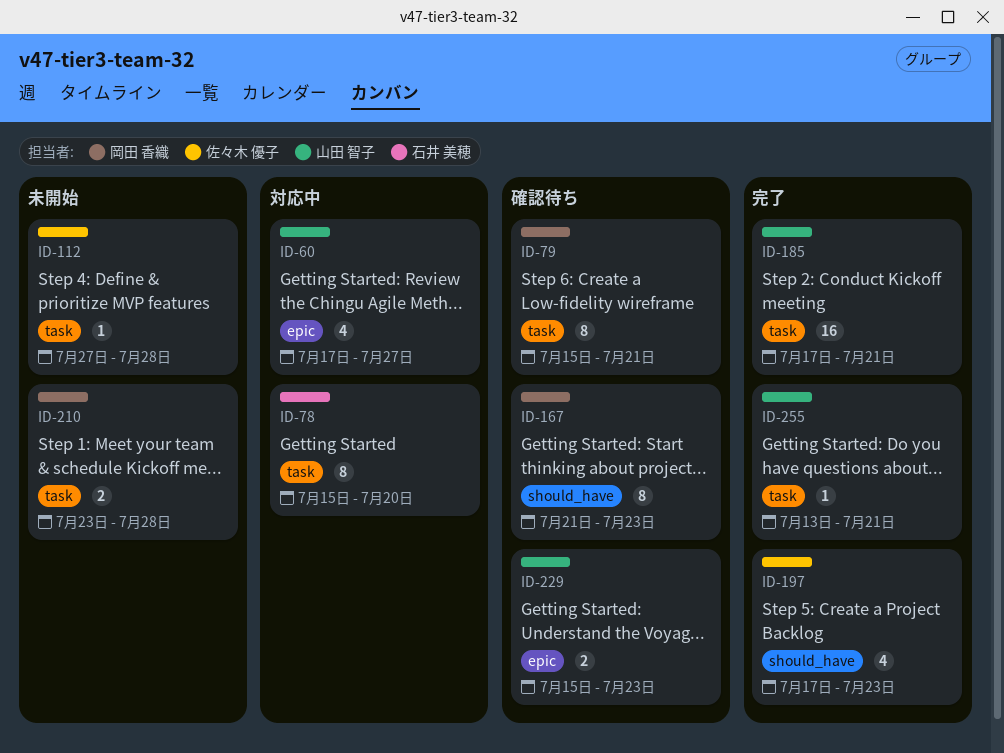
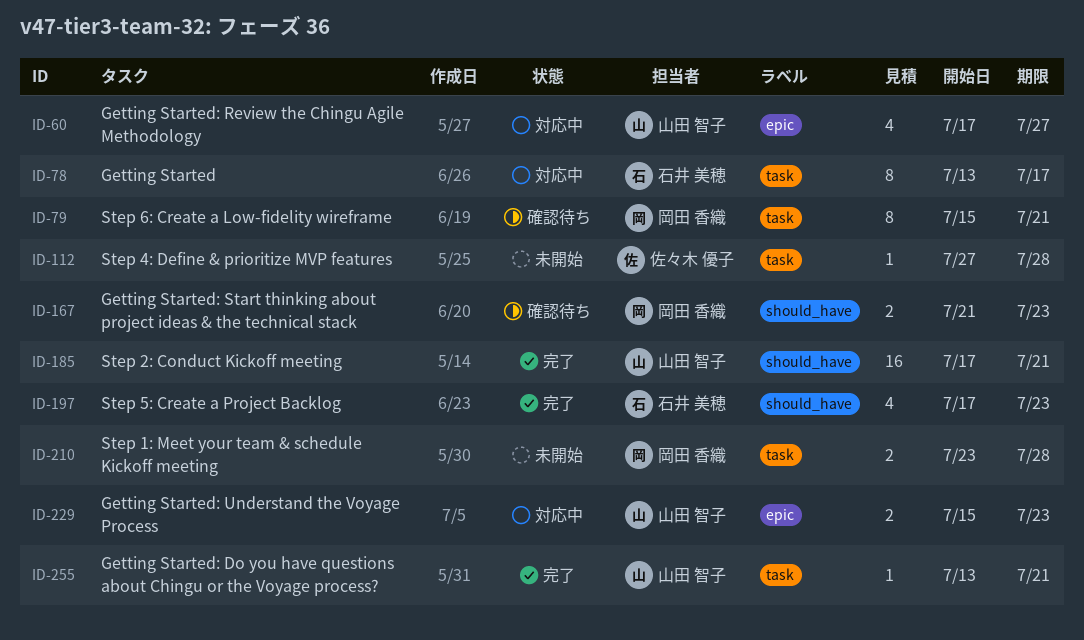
ID-78, start: Jul 15 -> Jul 13
ID-78, due: Jul 20 -> Jul 17
ID-167, estimate: 8 -> 2
ID-185, label: task -> should_have
ID-197, owner: 佐々木 優子 -> 石井 美穂
ID-229, status: 確認待ち -> 対応中

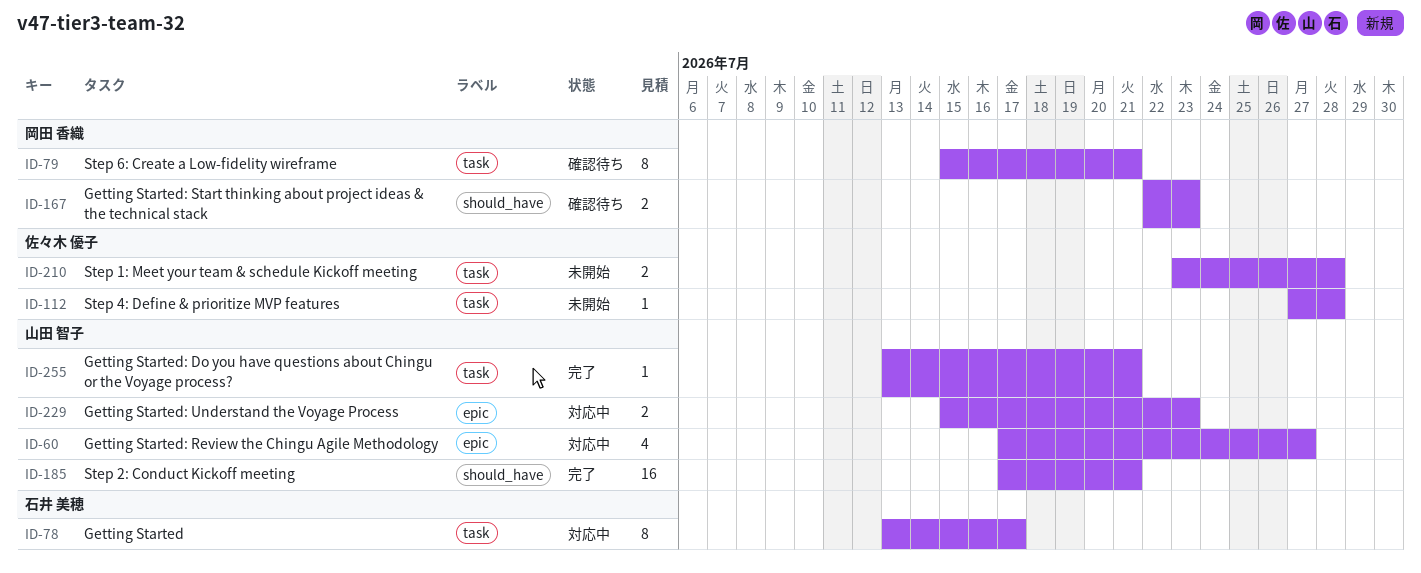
ID-167, start: Jul 21 -> Jul 22
ID-197: present -> none
ID-210, owner: 岡田 香織 -> 佐々木 優子

